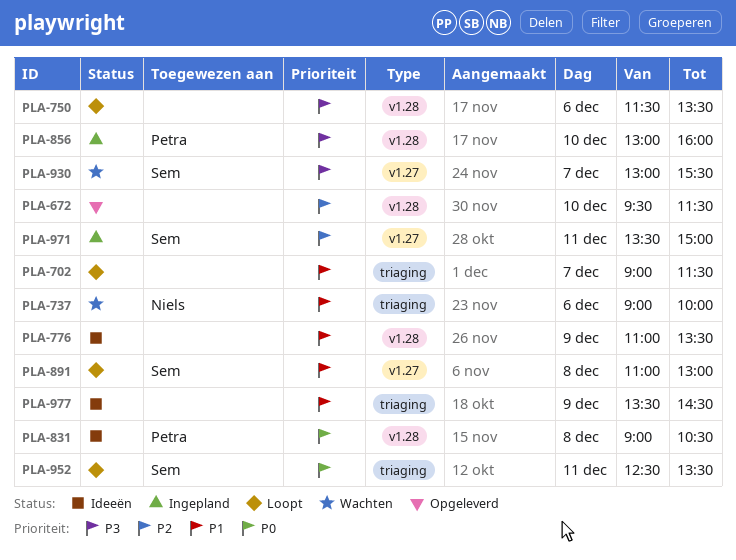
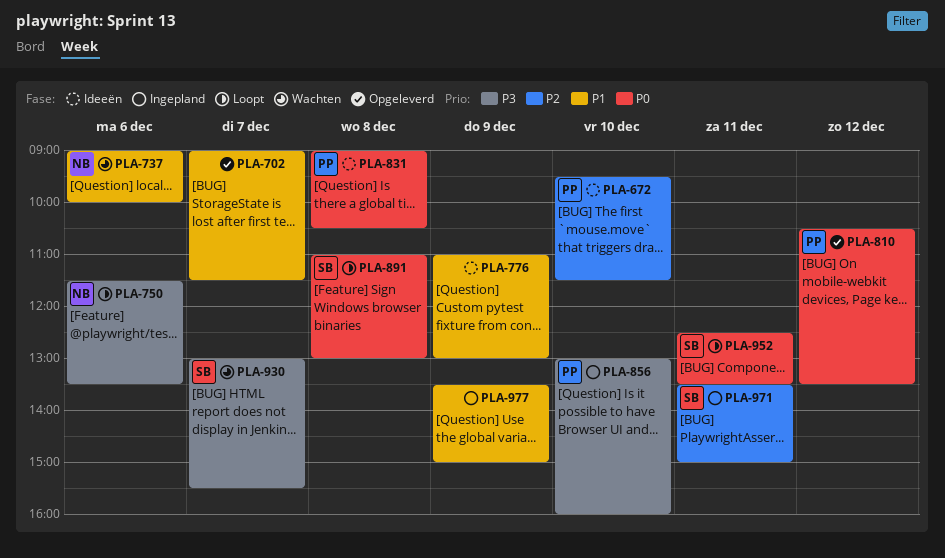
PLA-672, status: Opgeleverd -> Ideeën
PLA-672, owner: none -> Petra
PLA-702, status: Loopt -> Opgeleverd
PLA-750, owner: none -> Niels
PLA-776, ends: 13:30 -> 13:00
PLA-810: none -> present
PLA-891, priority: P1 -> P0
PLA-977, status: Ideeën -> Ingepland
PLA-977, ends: 14:30 -> 15:00

